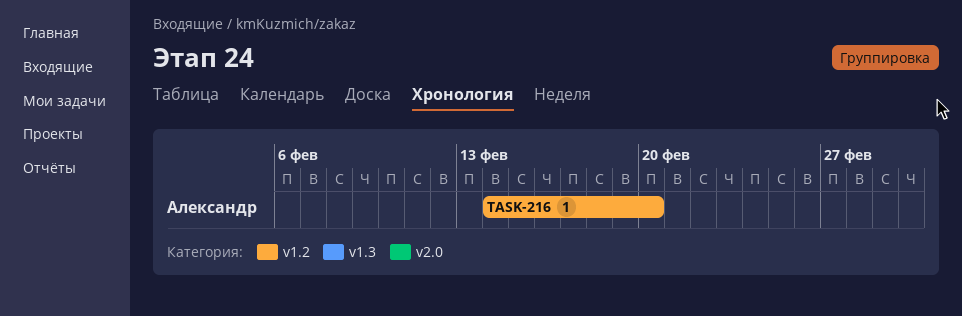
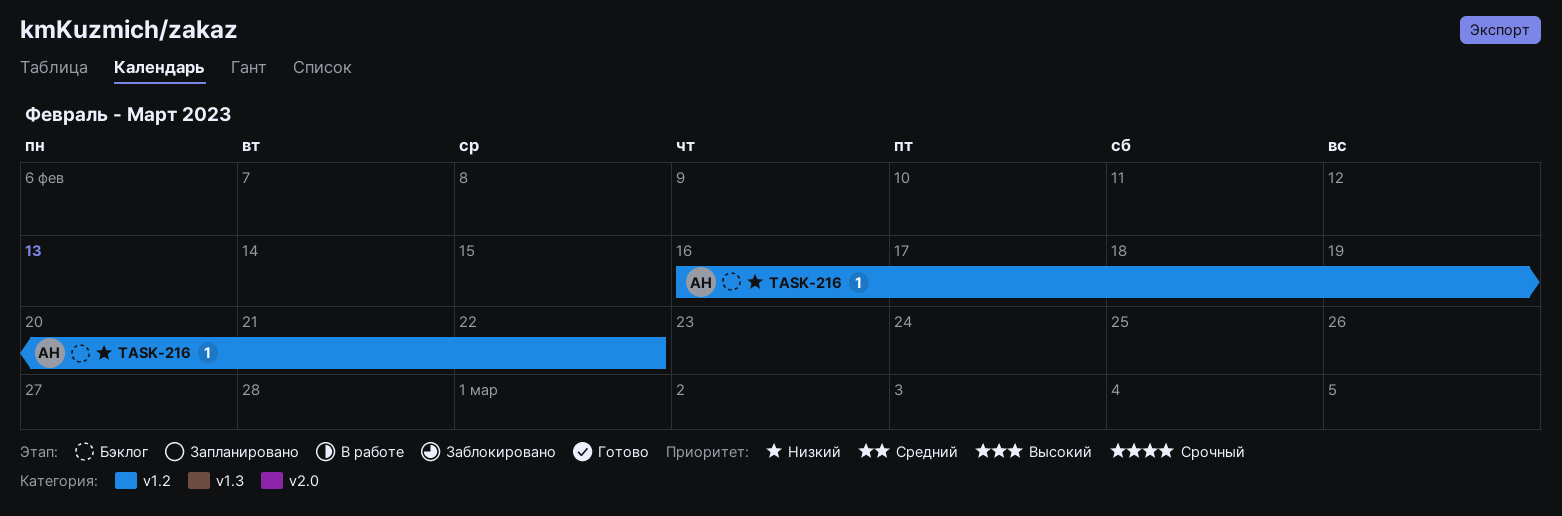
TASK-216, start: Feb 14 -> Feb 16
TASK-216, due: Feb 20 -> Feb 22

